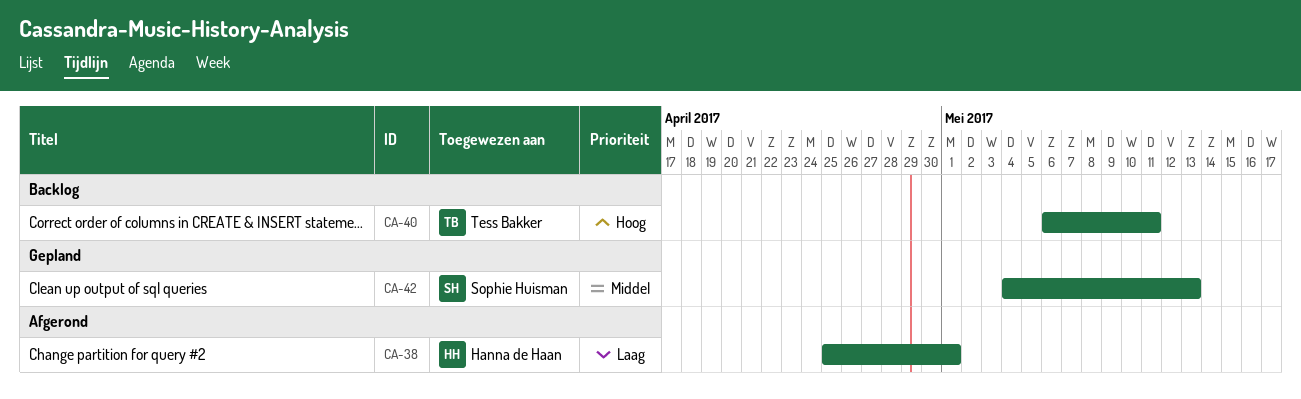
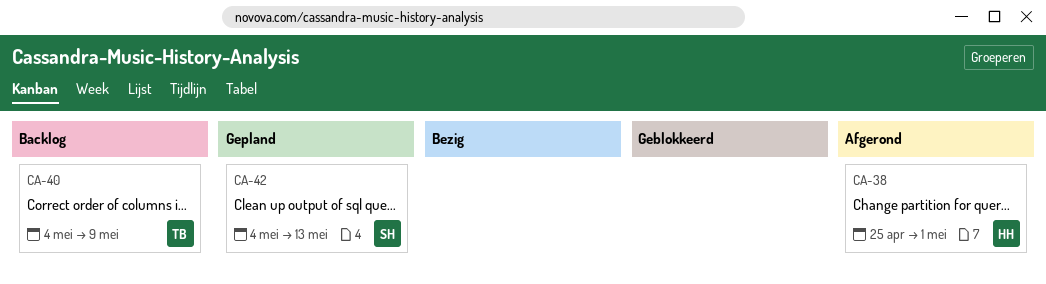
CA-40, start: May 6 -> May 4
CA-40, due: May 11 -> May 9

